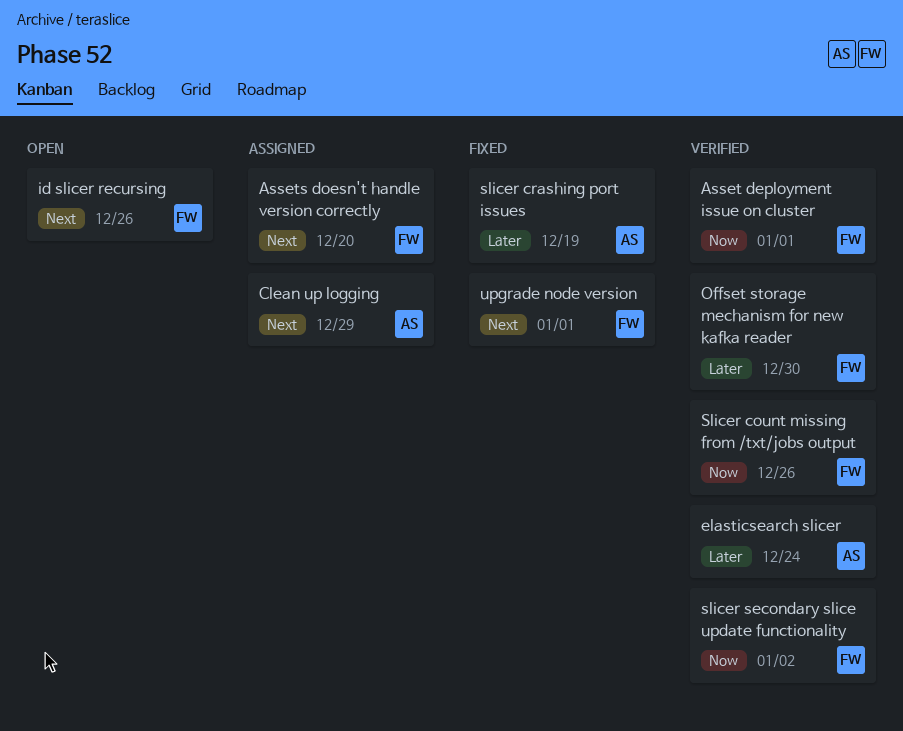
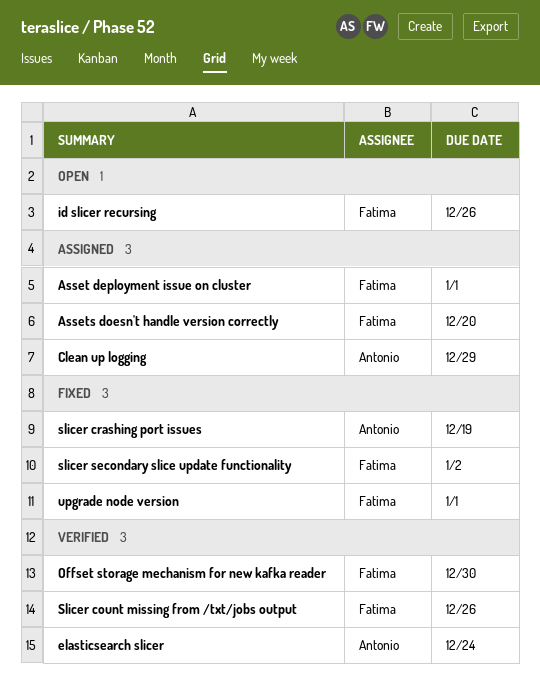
Asset deployment issue on cluster, status: Verified -> Assigned
slicer secondary slice update functionality, status: Verified -> Fixed

